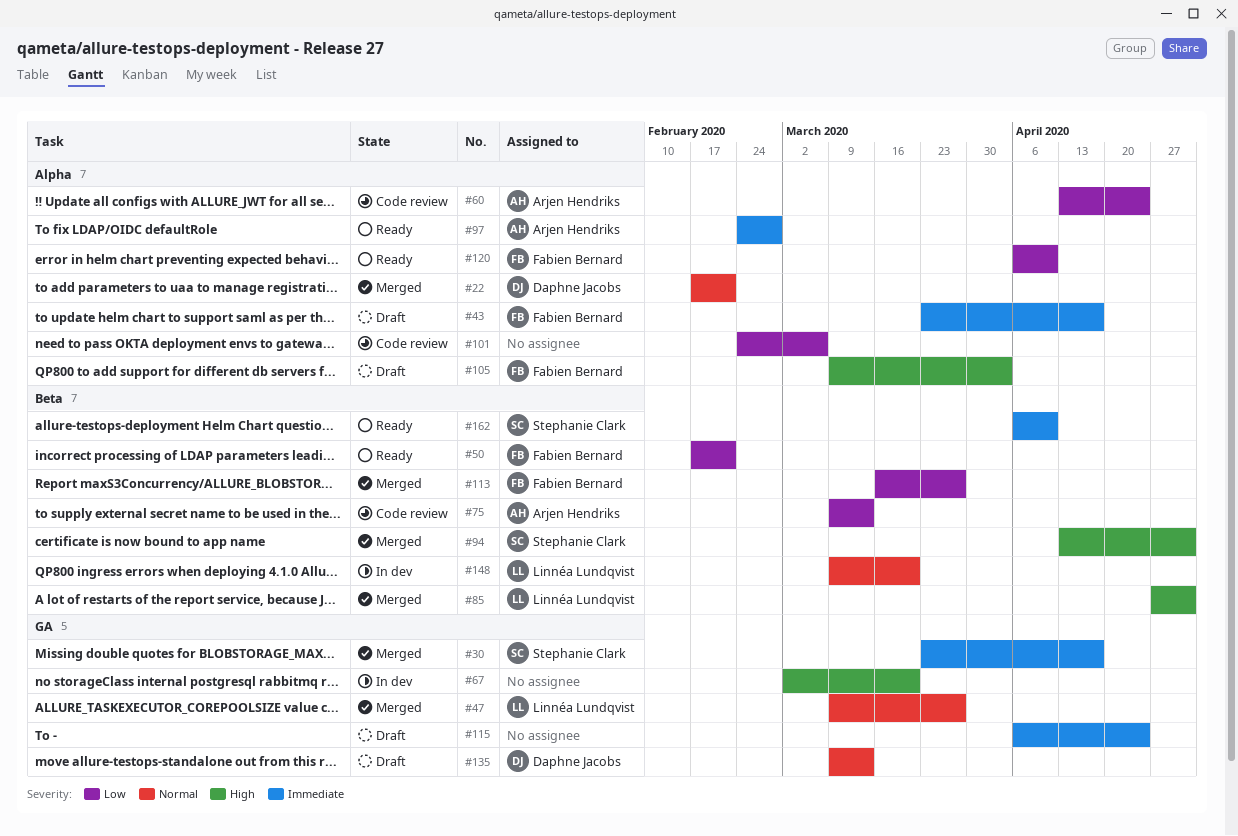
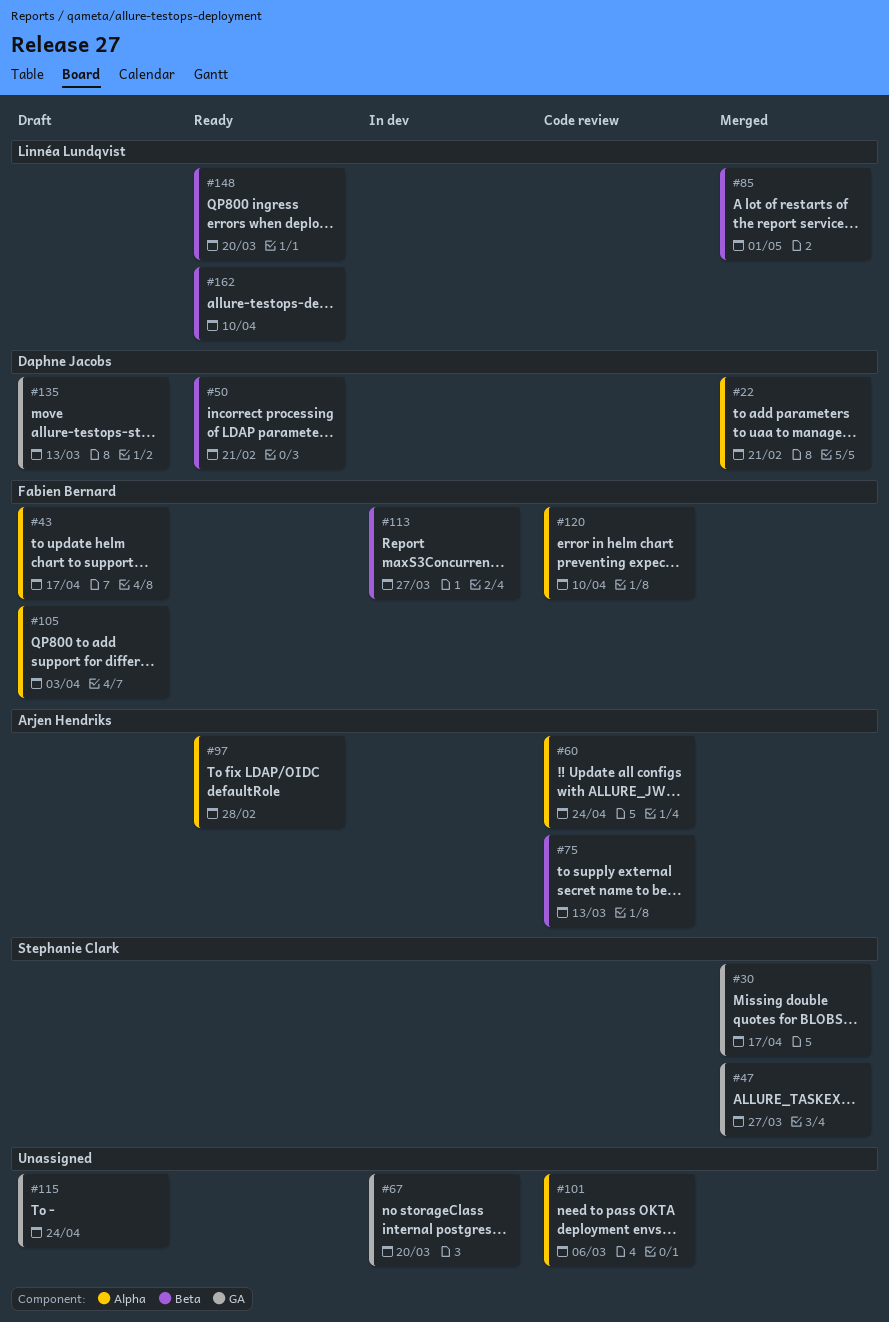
#47, owner: Linnéa Lundqvist -> Stephanie Clark
#50, owner: Fabien Bernard -> Daphne Jacobs
#94: present -> none
#113, status: Merged -> In dev
#120, status: Ready -> Code review
#148, status: In dev -> Ready
#162, owner: Stephanie Clark -> Linnéa Lundqvist

